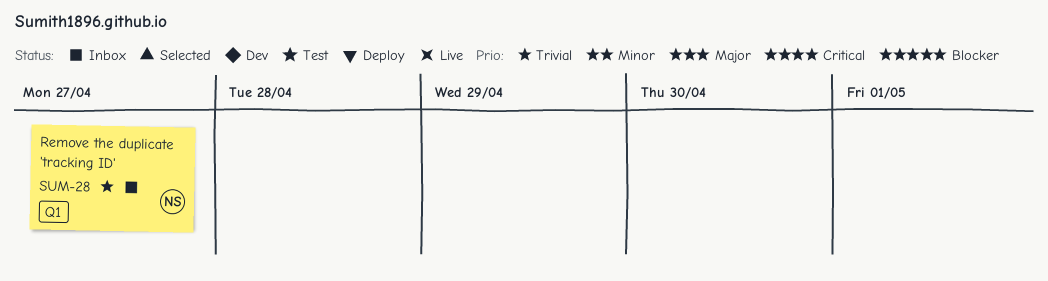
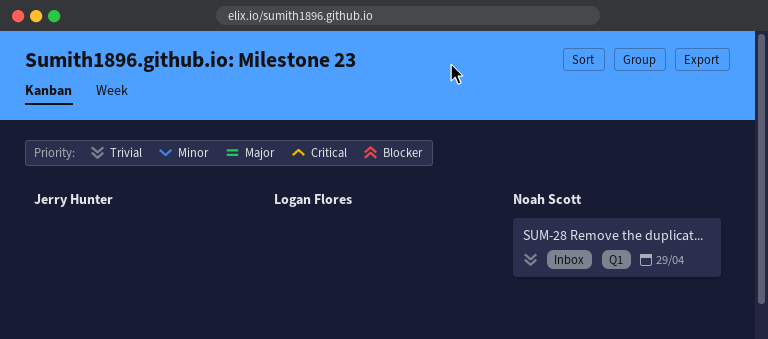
SUM-28, due: Apr 27 -> Apr 29

